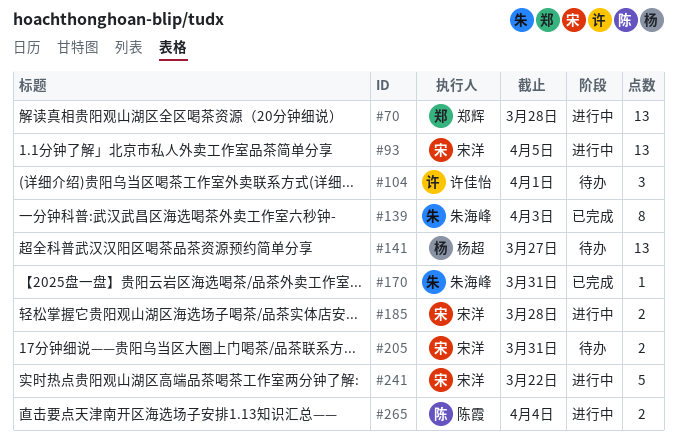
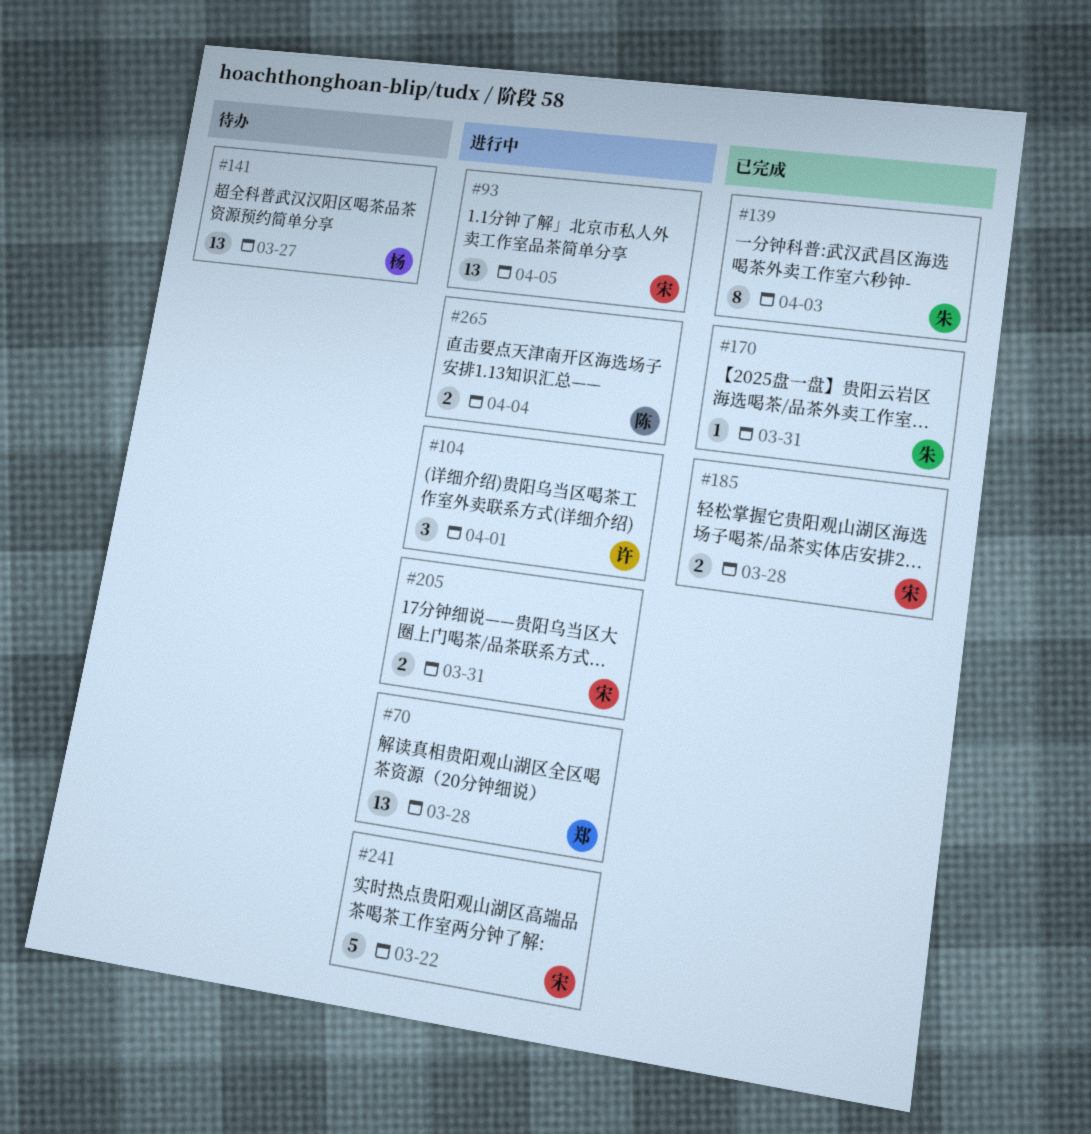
#104, status: 待办 -> 进行中
#185, status: 进行中 -> 已完成
#205, status: 待办 -> 进行中

